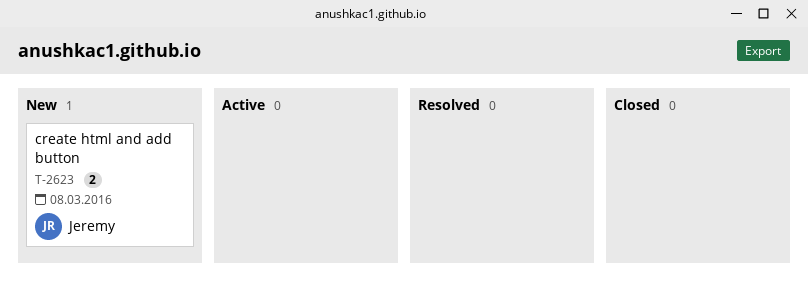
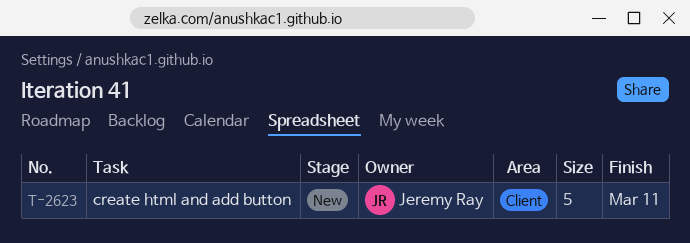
T-2623, estimate: 2 -> 5
T-2623, due: Mar 8 -> Mar 11

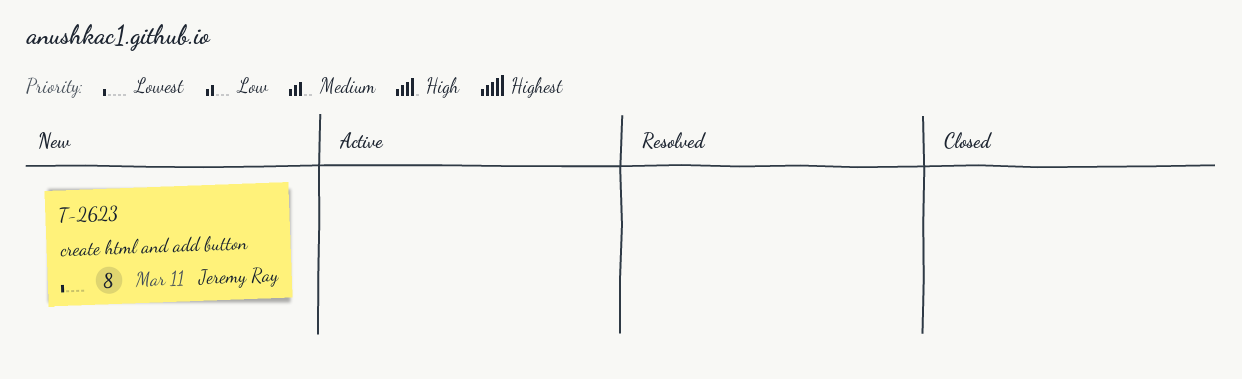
T-2623, estimate: 5 -> 8

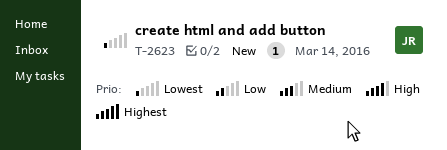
T-2623, estimate: 8 -> 1
T-2623, due: Mar 11 -> Mar 14

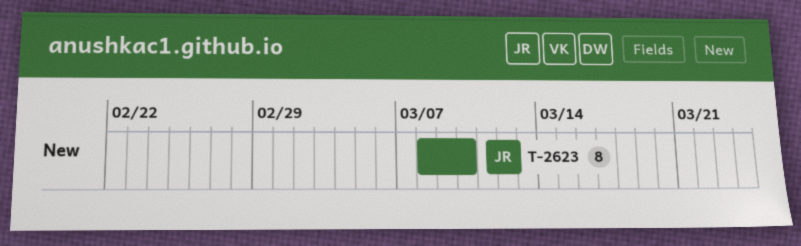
T-2623, estimate: 1 -> 8
T-2623, due: Mar 14 -> Mar 10

